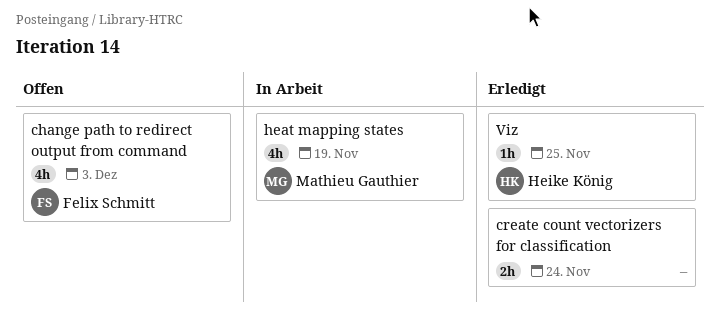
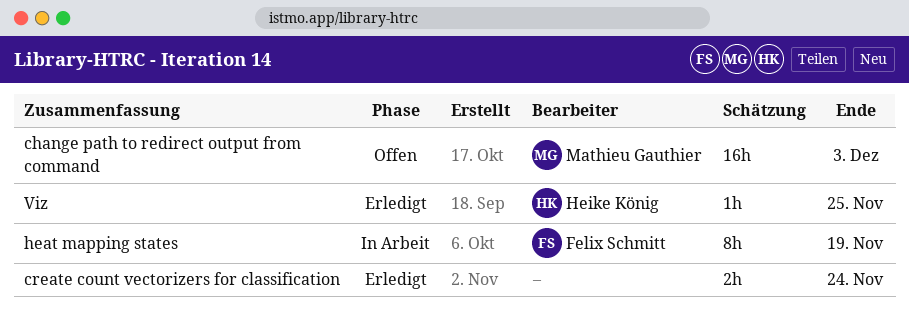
change path to redirect output from command, owner: Felix Schmitt -> Mathieu Gauthier
change path to redirect output from command, estimate: 4h -> 16h
heat mapping states, owner: Mathieu Gauthier -> Felix Schmitt
heat mapping states, estimate: 4h -> 8h

